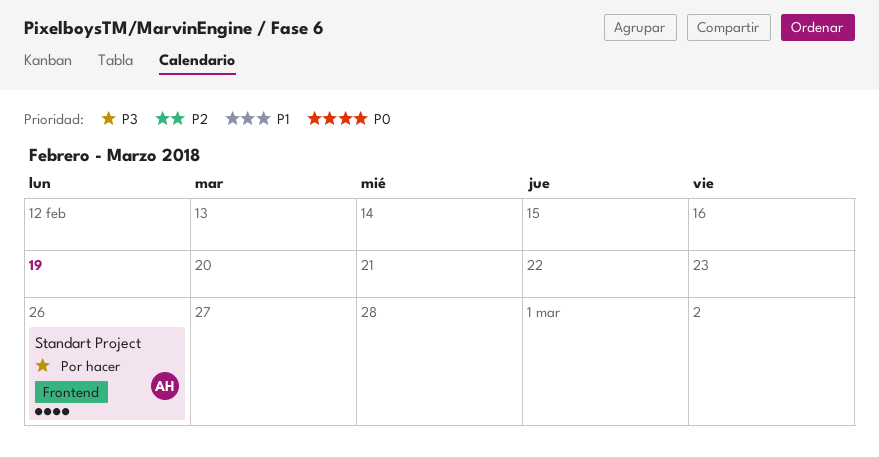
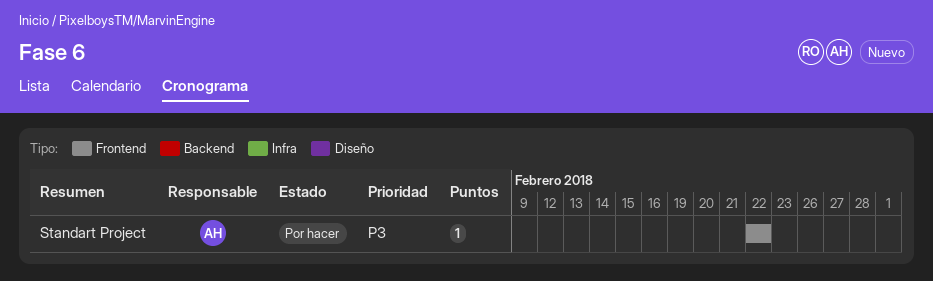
Standart Project, estimate: 4 -> 1
Standart Project, due: Feb 26 -> Feb 22

